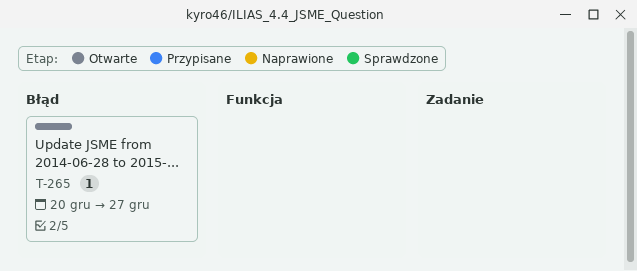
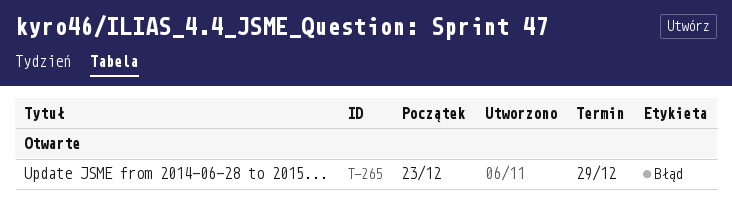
T-265, start: Dec 20 -> Dec 23
T-265, due: Dec 27 -> Dec 29

